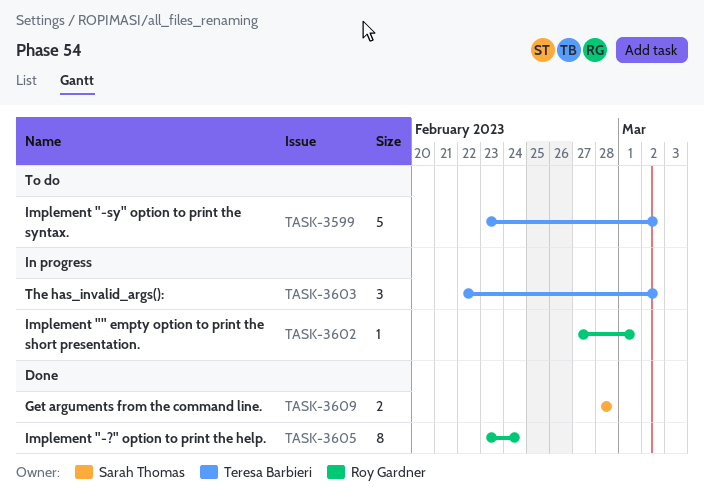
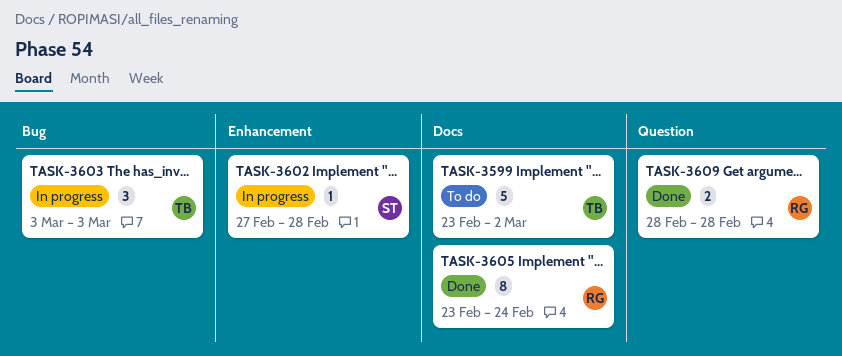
TASK-3602, owner: Roy Gardner -> Sarah Thomas
TASK-3602, due: Mar 1 -> Feb 28
TASK-3603, start: Feb 22 -> Mar 3
TASK-3603, due: Mar 2 -> Mar 3
TASK-3609, owner: Sarah Thomas -> Roy Gardner

